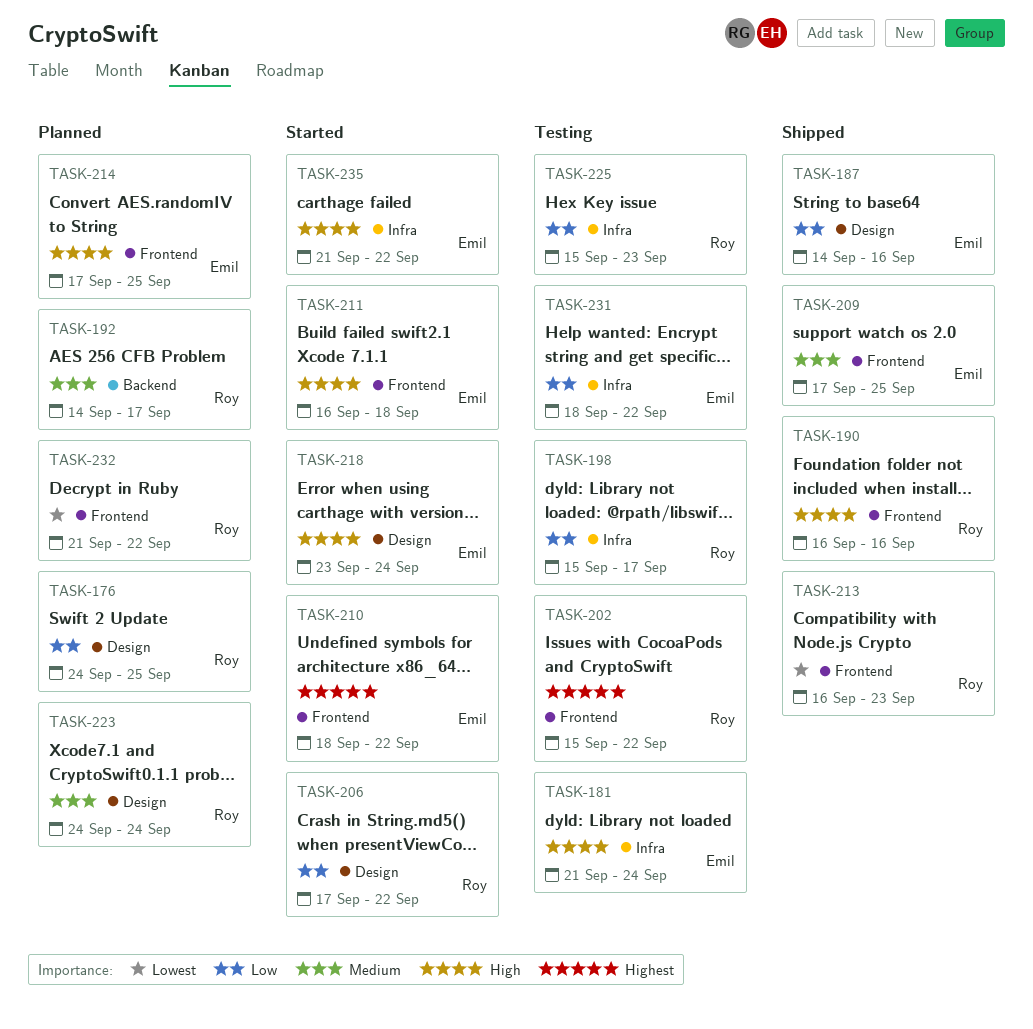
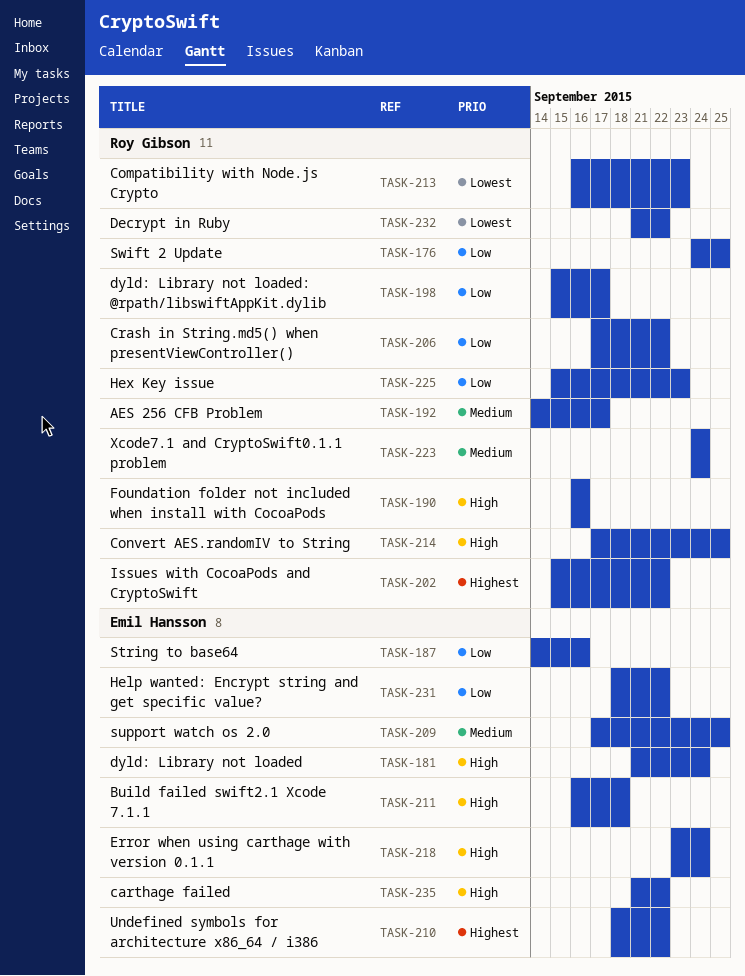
TASK-214, owner: Emil Hansson -> Roy Gibson

